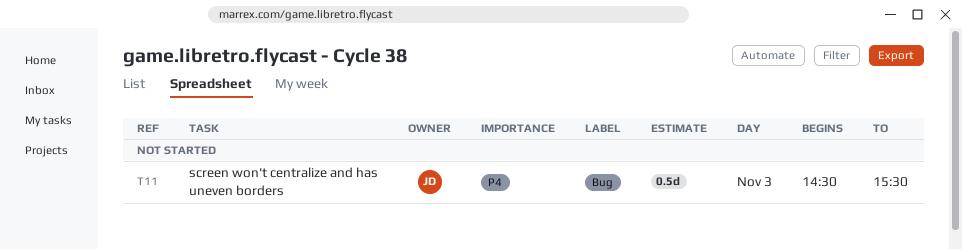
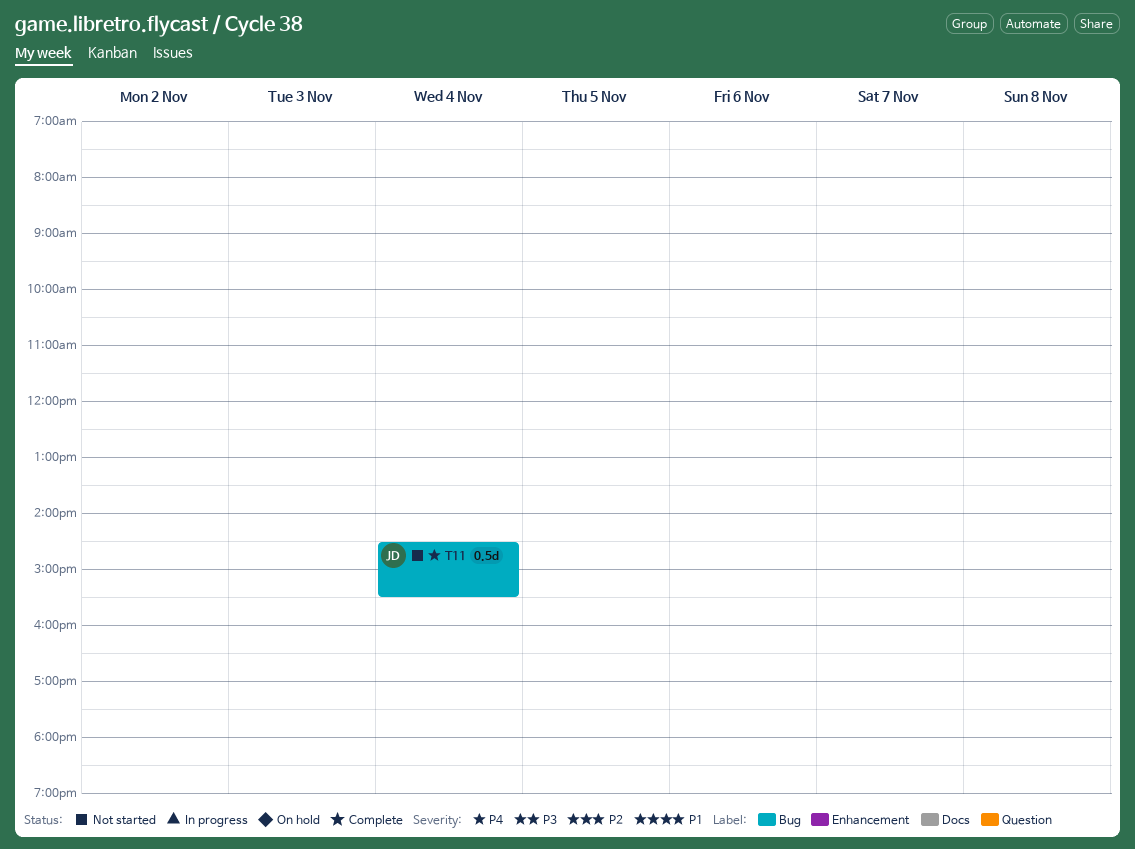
T11, day: Nov 3 -> Nov 4

